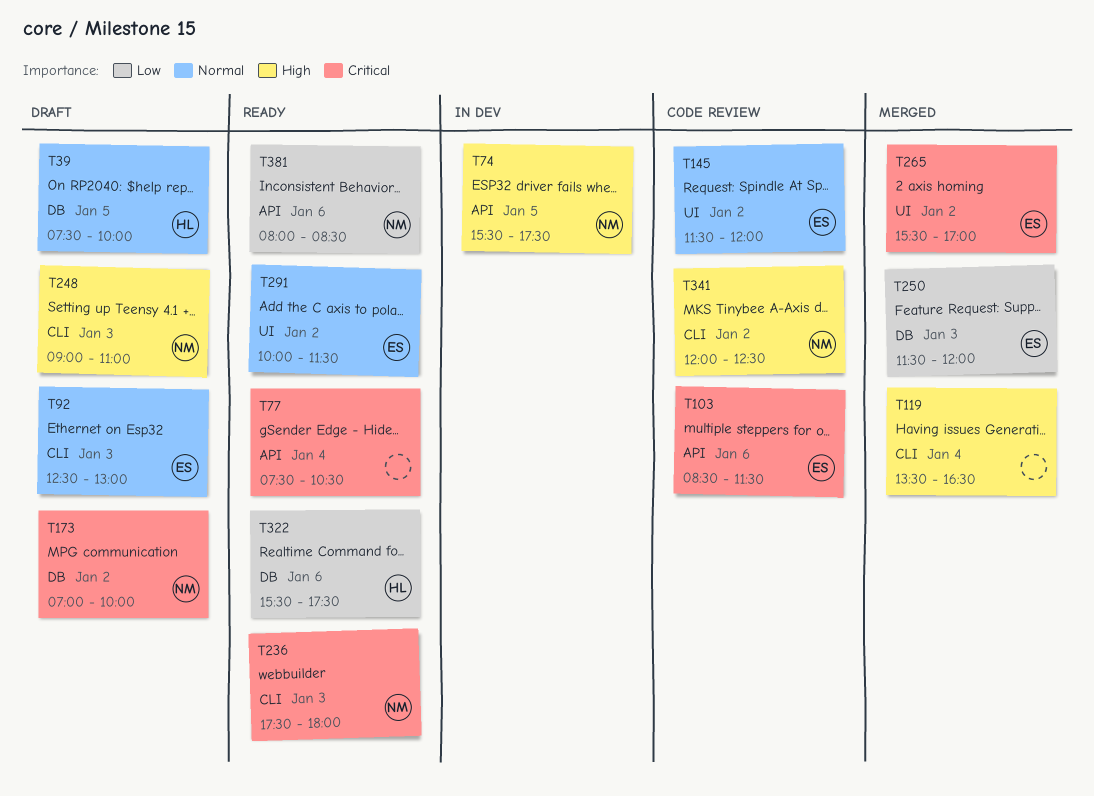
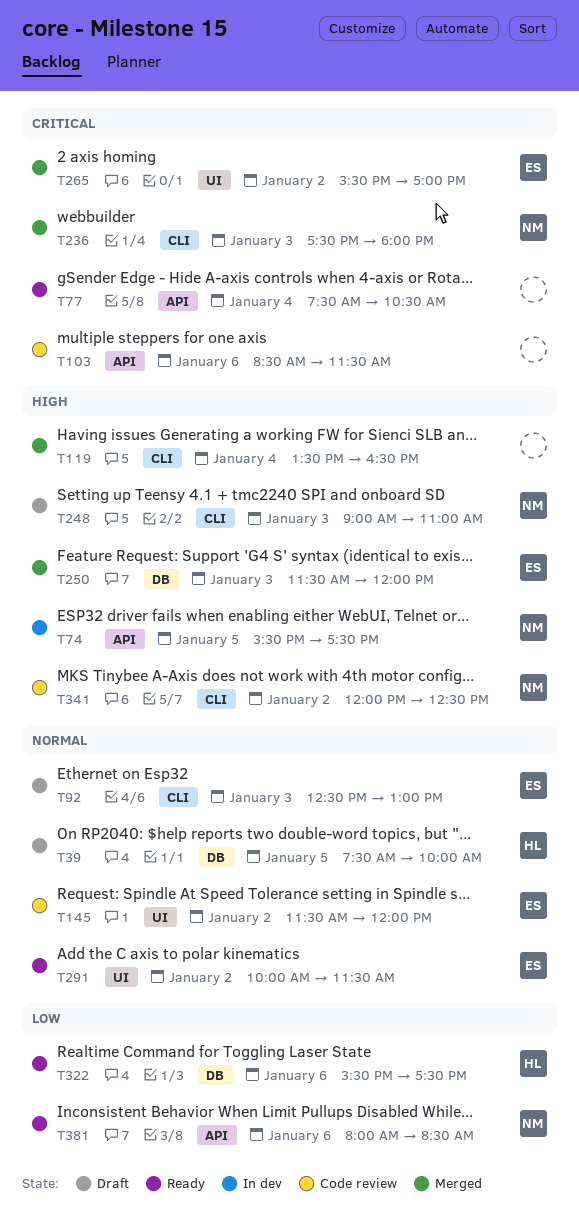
T103, owner: ES -> none
T173: present -> none
T236, status: Ready -> Merged
T250, priority: Low -> High

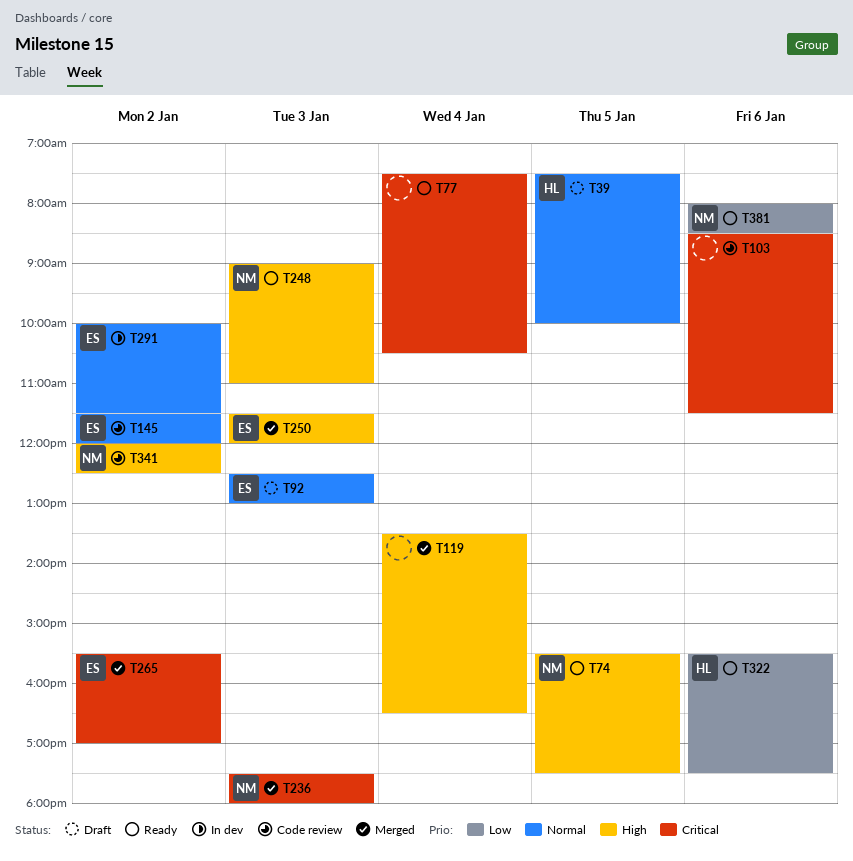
T74, status: In dev -> Ready
T248, status: Draft -> Ready
T291, status: Ready -> In dev

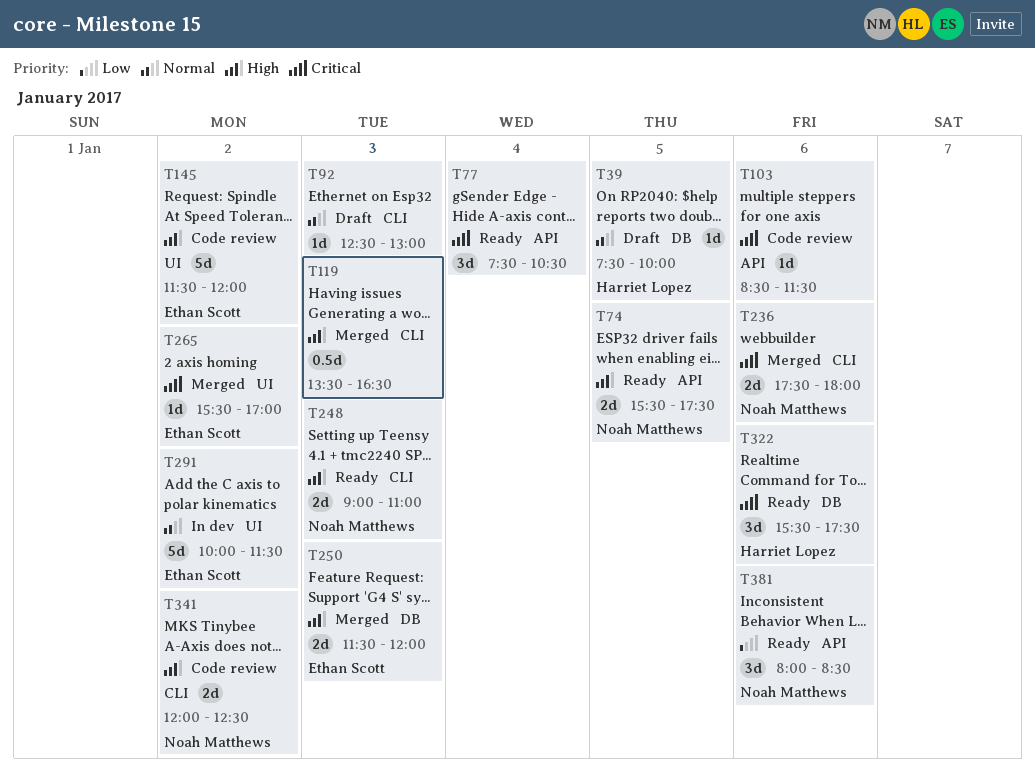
T92, owner: Ethan Scott -> none
T119, day: Jan 4 -> Jan 3
T145, priority: Normal -> High
T236, day: Jan 3 -> Jan 6
T322, priority: Low -> Critical

